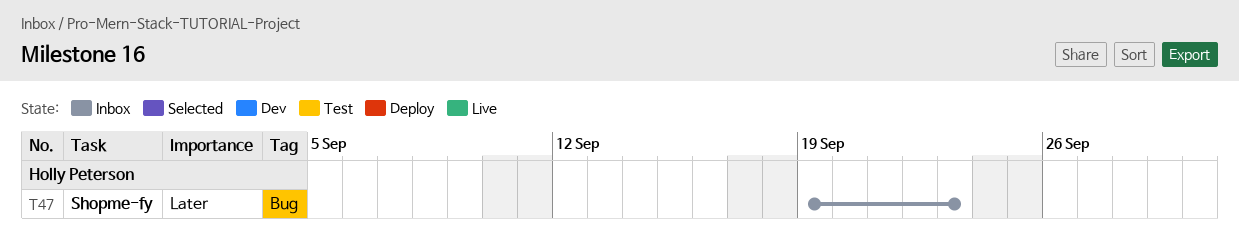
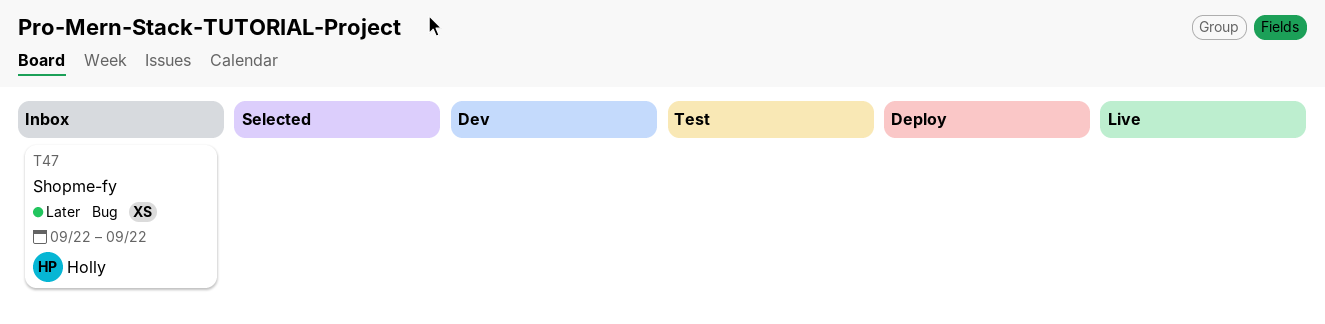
T47, start: Sep 19 -> Sep 22
T47, due: Sep 23 -> Sep 22

